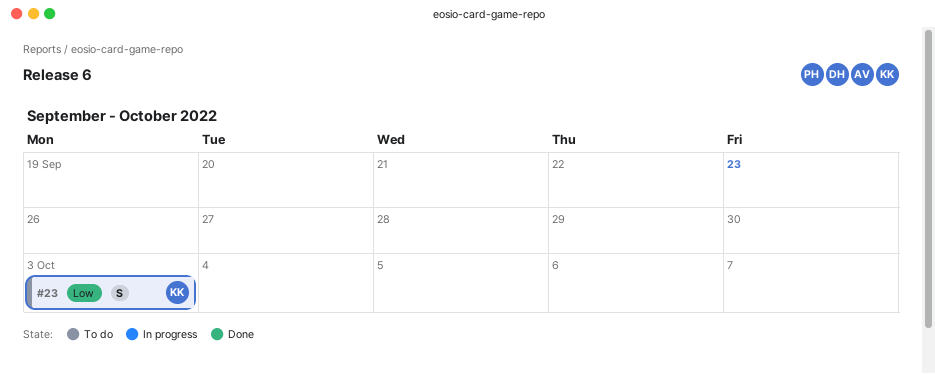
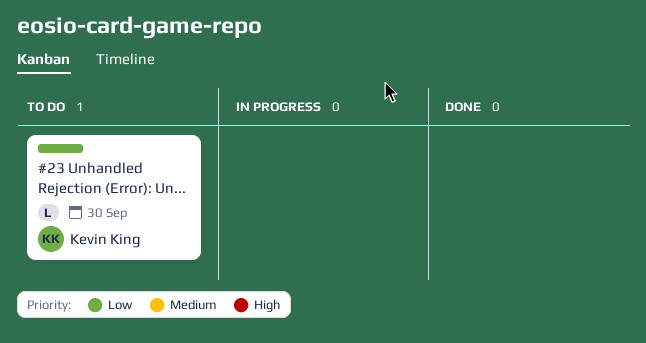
#23, estimate: S -> L
#23, due: Oct 3 -> Sep 30

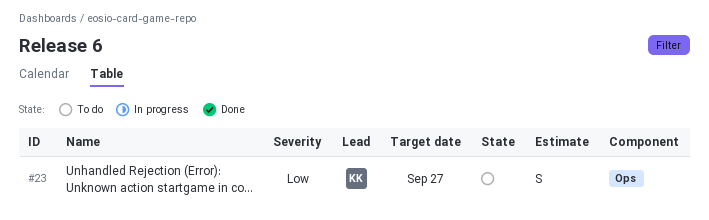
#23, estimate: L -> S
#23, due: Sep 30 -> Sep 27

